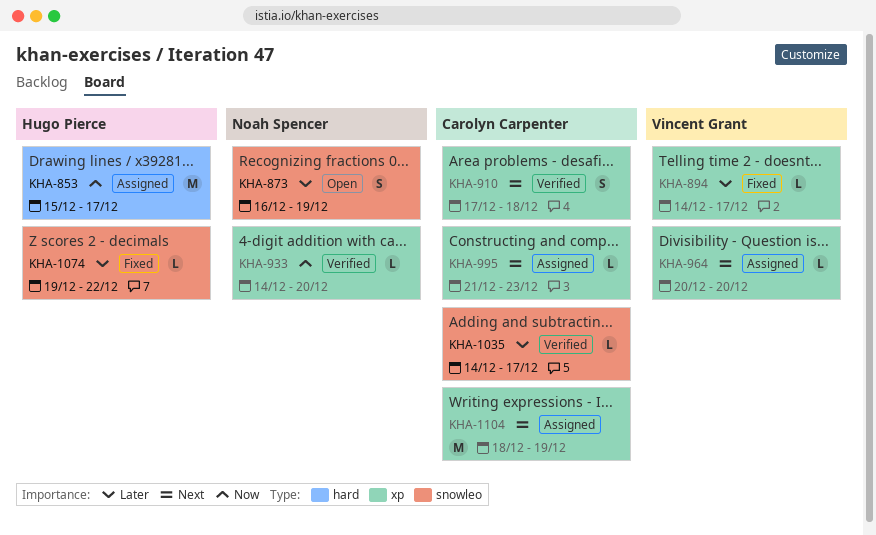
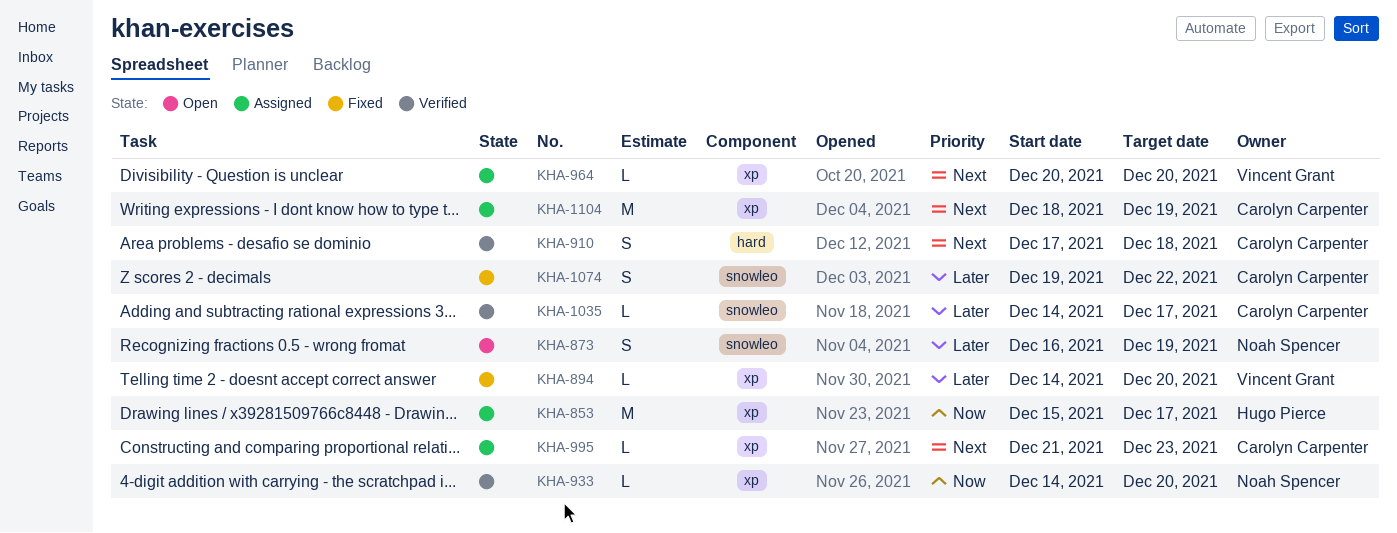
KHA-853, label: hard -> xp
KHA-894, due: Dec 17 -> Dec 20
KHA-910, label: xp -> hard
KHA-1074, owner: Hugo Pierce -> Carolyn Carpenter
KHA-1074, estimate: L -> S

